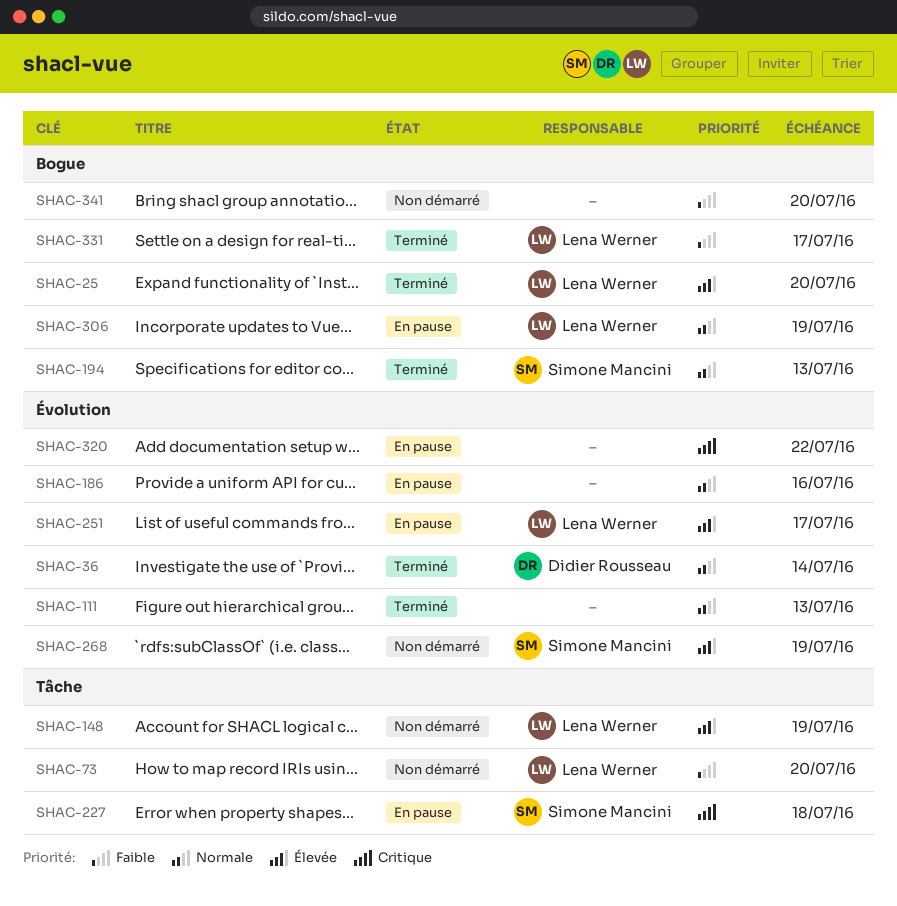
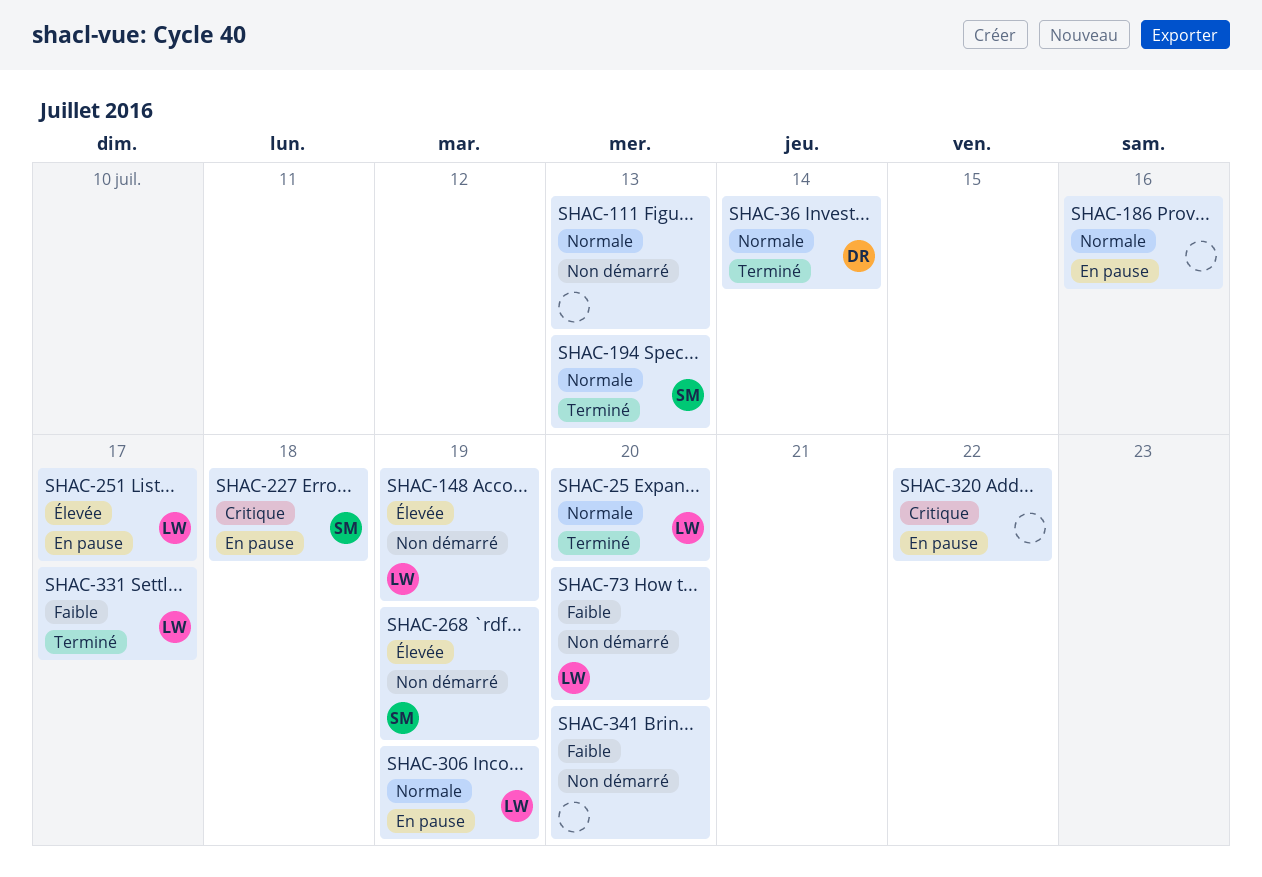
SHAC-25, priority: Élevée -> Normale
SHAC-111, status: Terminé -> Non démarré

